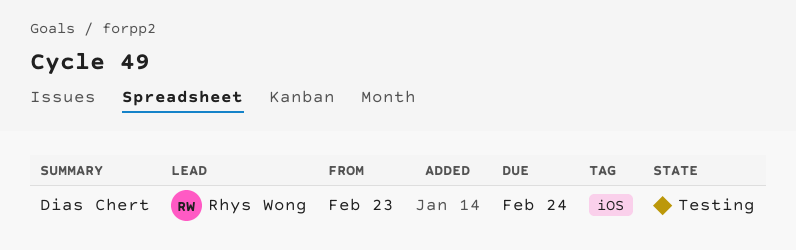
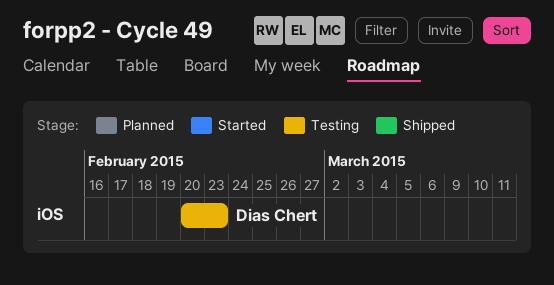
Dias Chert, start: Feb 23 -> Feb 20
Dias Chert, due: Feb 24 -> Feb 23

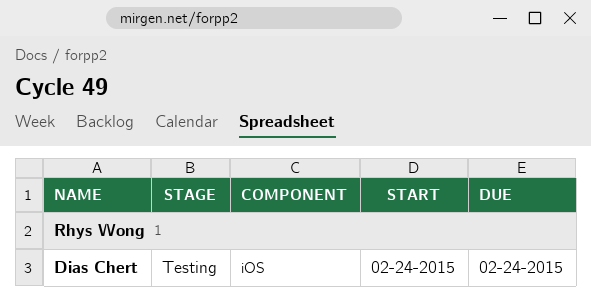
Dias Chert, start: Feb 20 -> Feb 24
Dias Chert, due: Feb 23 -> Feb 24

